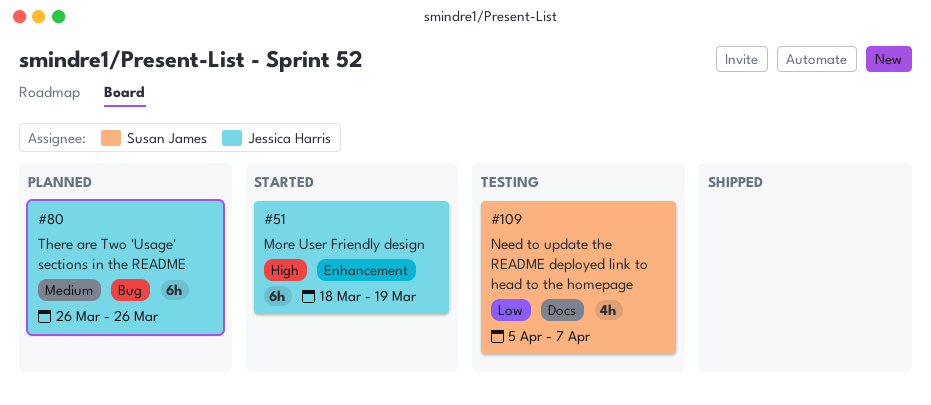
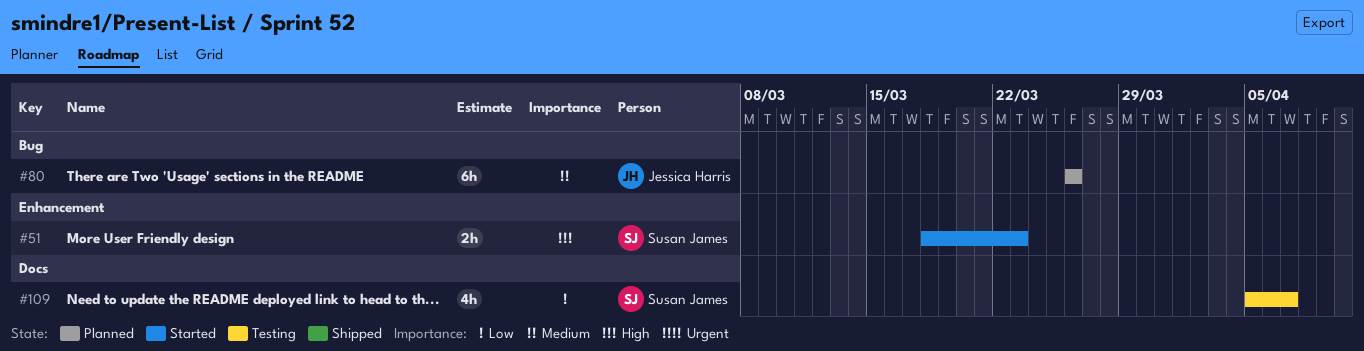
#51, owner: Jessica Harris -> Susan James
#51, estimate: 6h -> 2h
#51, due: Mar 19 -> Mar 23

